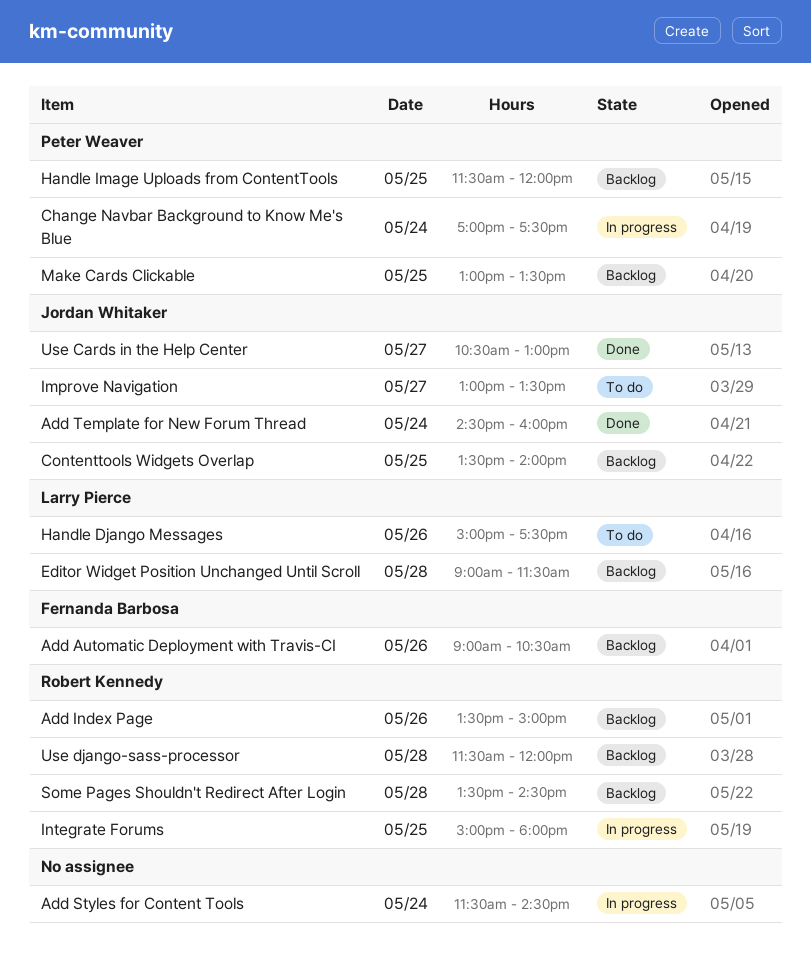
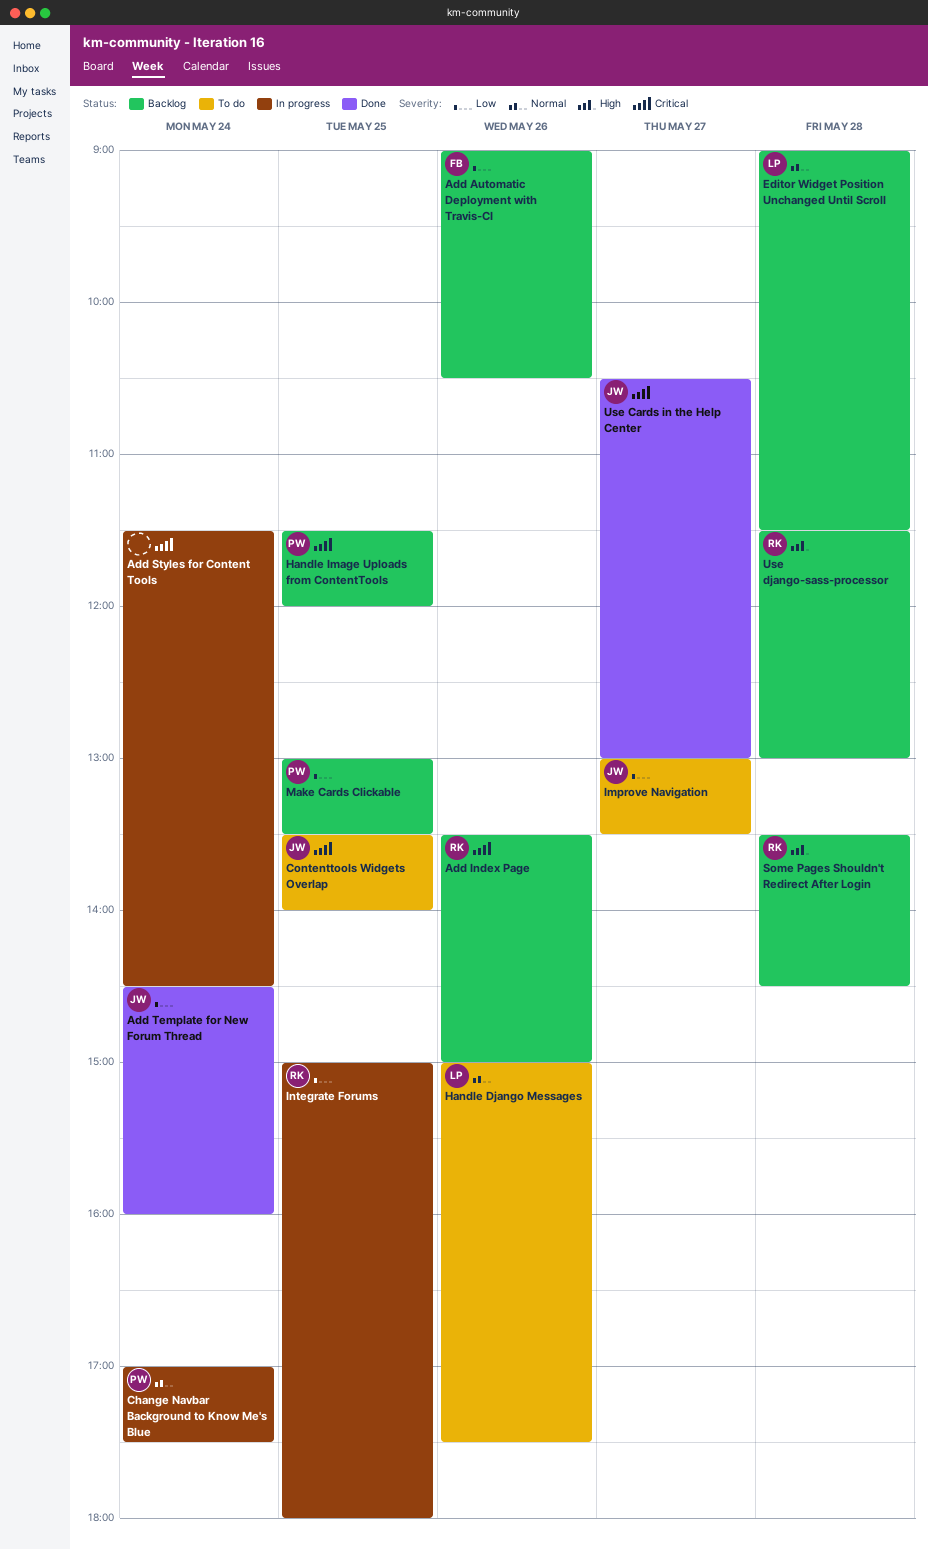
Contenttools Widgets Overlap, status: Backlog -> To do
Use django-sass-processor, ends: 12:00 -> 13:00

